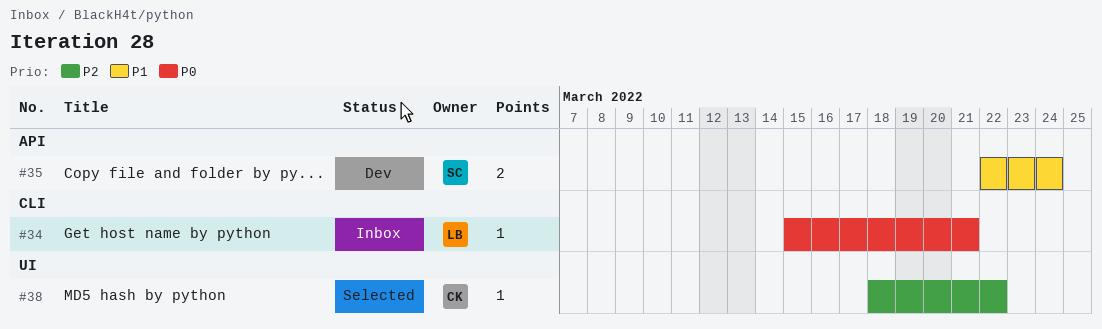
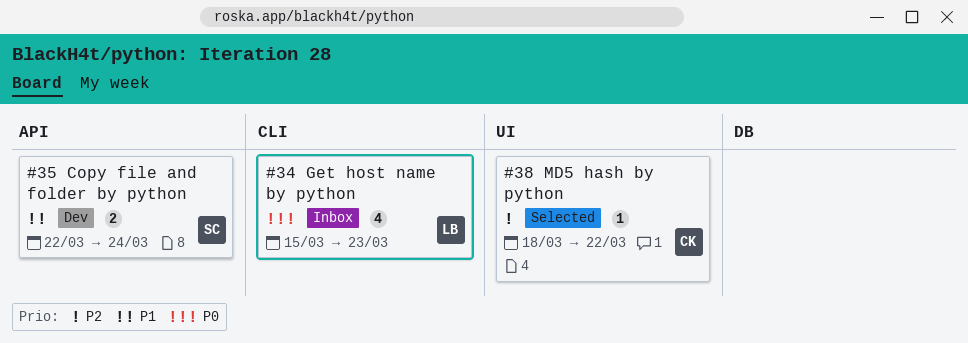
#34, estimate: 1 -> 4
#34, due: Mar 21 -> Mar 23

